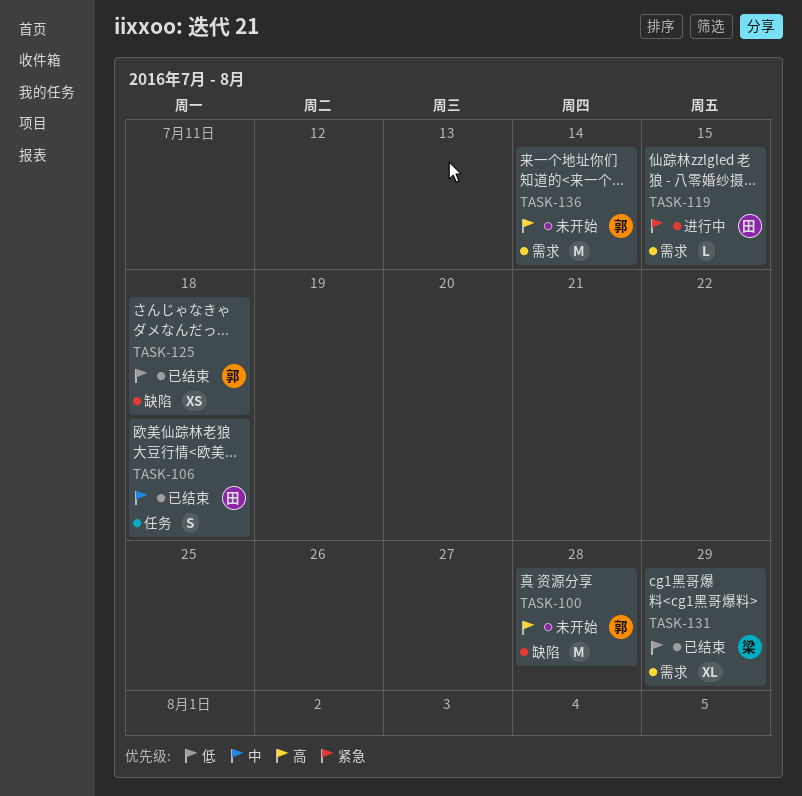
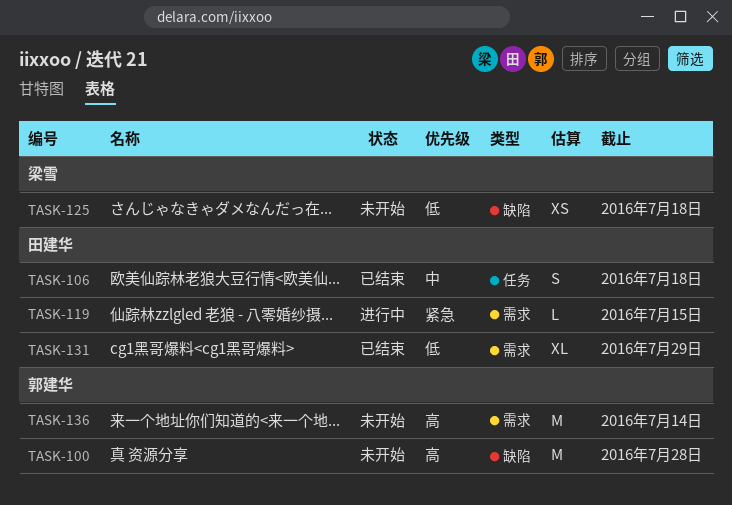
TASK-125, status: 已结束 -> 未开始
TASK-125, owner: 郭建华 -> 梁雪
TASK-131, owner: 梁雪 -> 田建华

